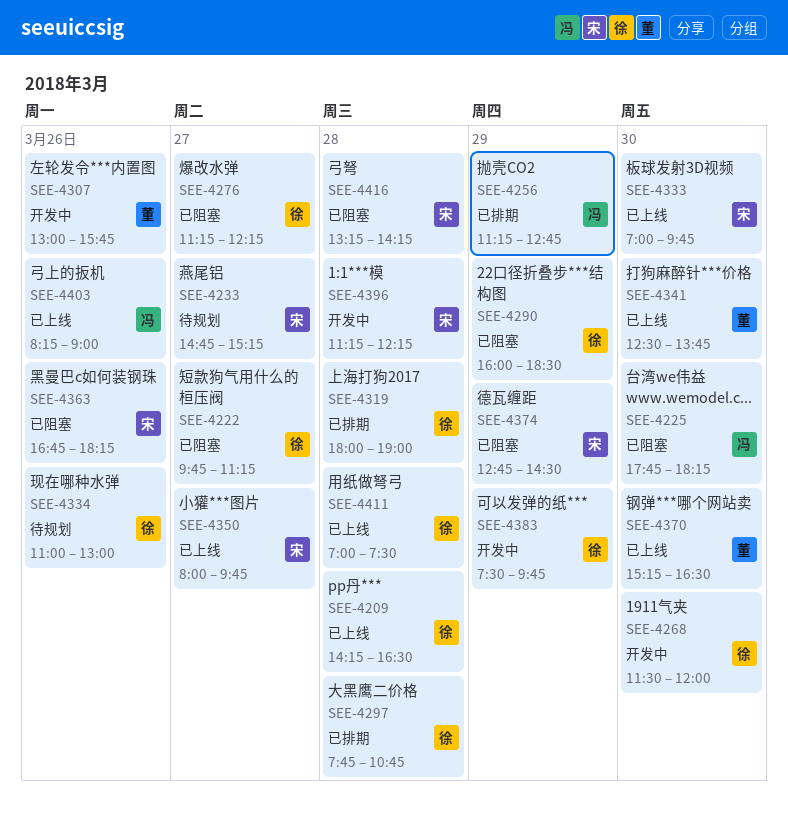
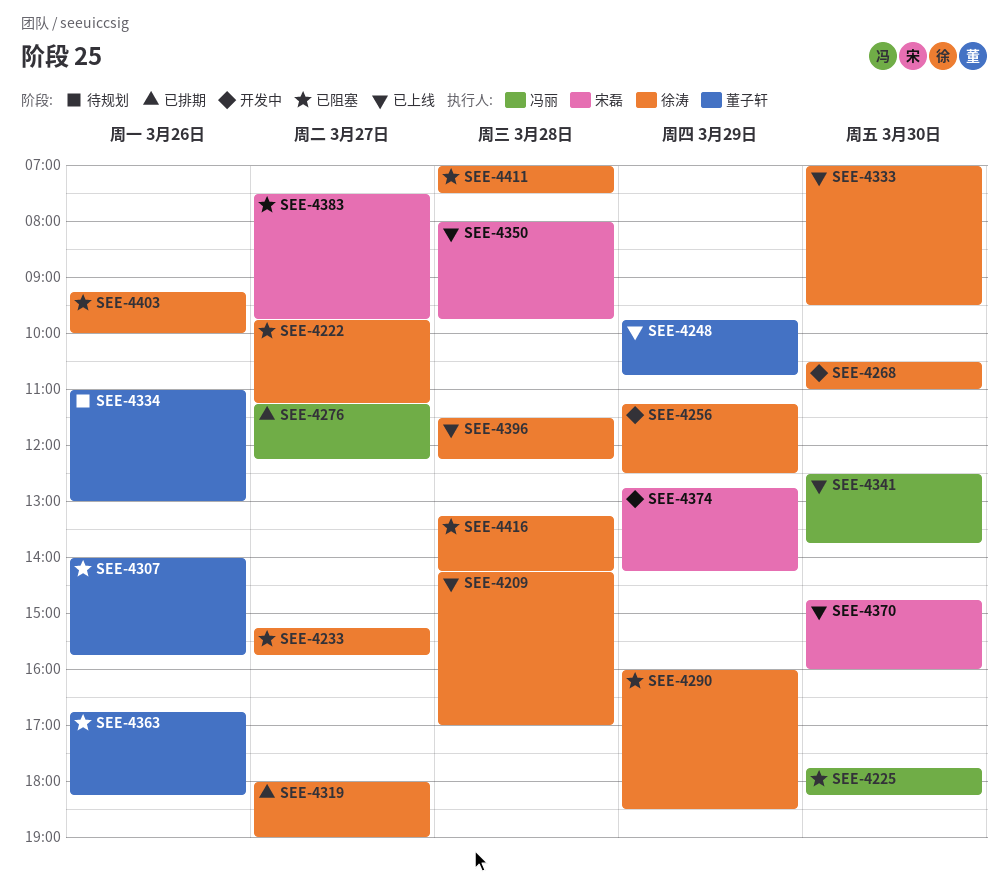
SEE-4209, ends: 16:30 -> 17:00
SEE-4233, status: 待规划 -> 已阻塞
SEE-4233, owner: 宋磊 -> 徐涛
SEE-4233, begins: 14:45 -> 15:15
SEE-4233, ends: 15:15 -> 15:45
SEE-4248: none -> present
SEE-4256, status: 已排期 -> 开发中
SEE-4256, owner: 冯丽 -> 徐涛
SEE-4256, ends: 12:45 -> 12:30
SEE-4268, begins: 11:30 -> 10:30
SEE-4268, ends: 12:00 -> 11:00
SEE-4276, status: 已阻塞 -> 已排期
SEE-4276, owner: 徐涛 -> 冯丽
SEE-4297: present -> none
SEE-4307, status: 开发中 -> 已阻塞
SEE-4307, begins: 13:00 -> 14:00
SEE-4319, day: Mar 28 -> Mar 27
SEE-4333, owner: 宋磊 -> 徐涛
SEE-4333, ends: 09:45 -> 09:30
SEE-4334, owner: 徐涛 -> 董子轩
SEE-4341, owner: 董子轩 -> 冯丽
SEE-4350, day: Mar 27 -> Mar 28
SEE-4363, owner: 宋磊 -> 董子轩
SEE-4370, owner: 董子轩 -> 宋磊
SEE-4370, begins: 15:15 -> 14:45
SEE-4370, ends: 16:30 -> 16:00
SEE-4374, status: 已阻塞 -> 开发中
SEE-4374, ends: 14:30 -> 14:15
SEE-4383, status: 开发中 -> 已阻塞
SEE-4383, owner: 徐涛 -> 宋磊
SEE-4383, day: Mar 29 -> Mar 27
SEE-4396, status: 开发中 -> 已上线
SEE-4396, owner: 宋磊 -> 徐涛
SEE-4396, begins: 11:15 -> 11:30
SEE-4403, status: 已上线 -> 已阻塞
SEE-4403, owner: 冯丽 -> 徐涛
SEE-4403, begins: 08:15 -> 09:15
SEE-4403, ends: 09:00 -> 10:00
SEE-4411, status: 已上线 -> 已阻塞
SEE-4416, owner: 宋磊 -> 徐涛

